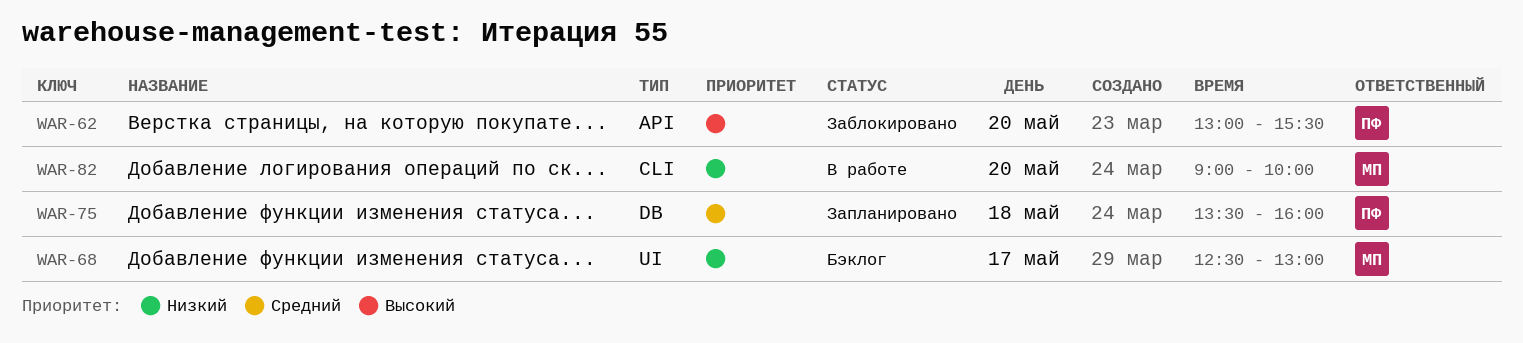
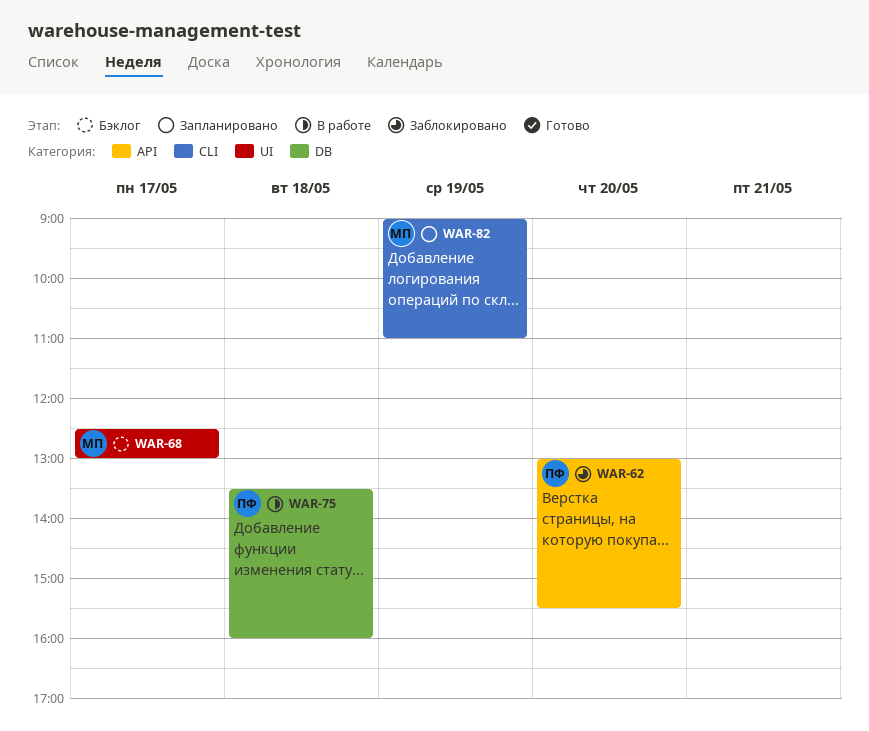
WAR-75, status: Запланировано -> В работе
WAR-82, status: В работе -> Запланировано
WAR-82, day: May 20 -> May 19
WAR-82, ends: 10:00 -> 11:00

